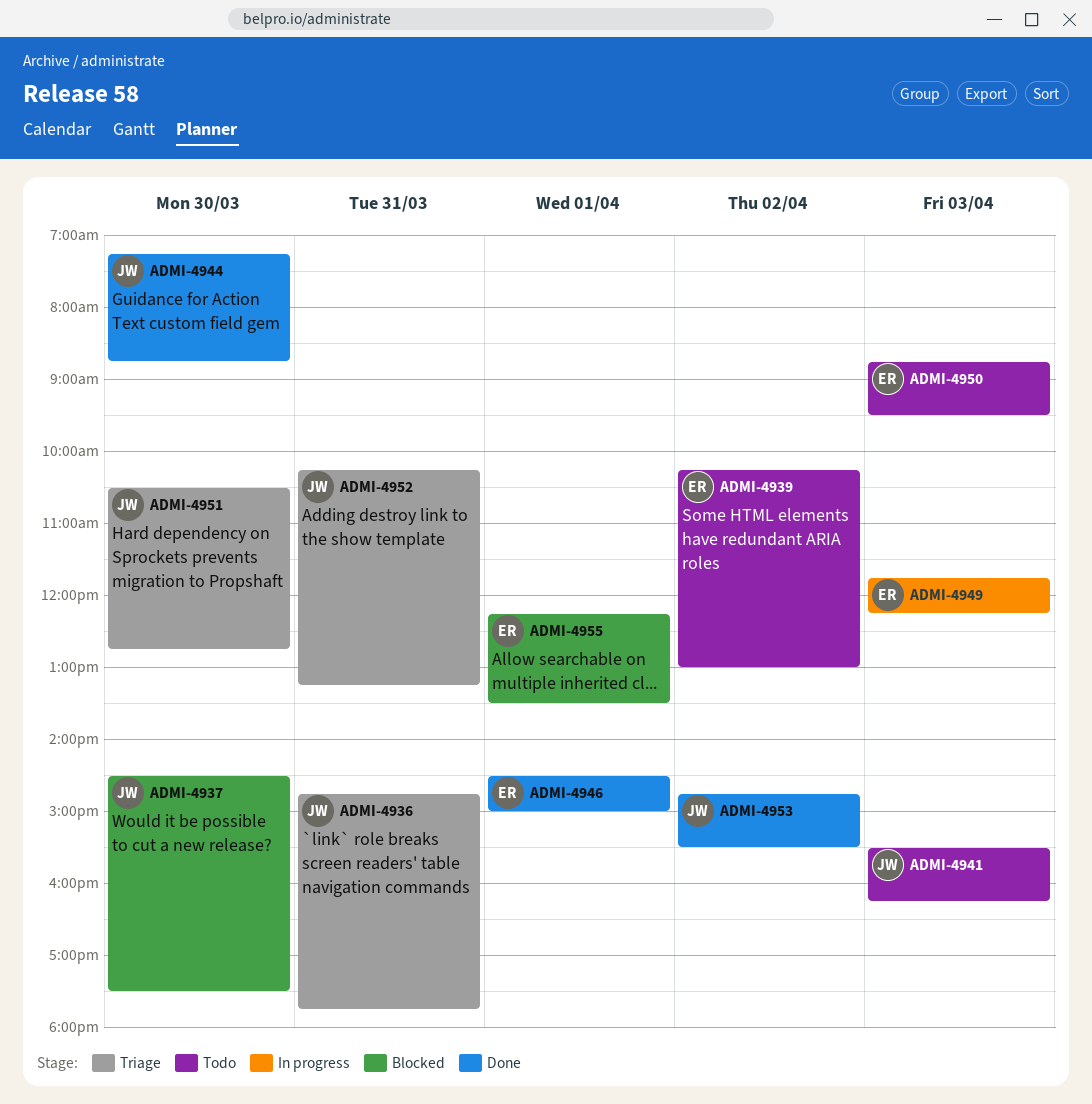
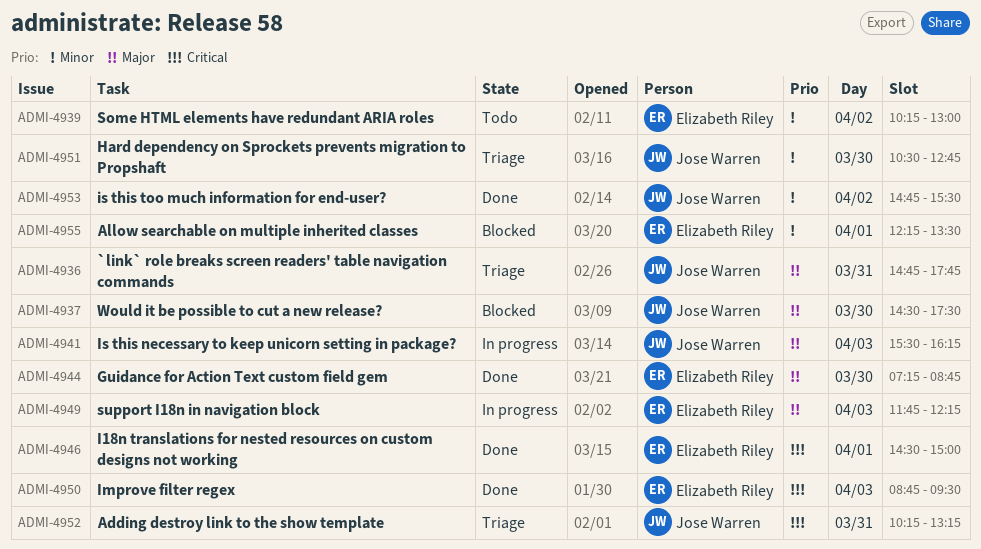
ADMI-4941, status: Todo -> In progress
ADMI-4944, owner: Jose Warren -> Elizabeth Riley
ADMI-4950, status: Todo -> Done

